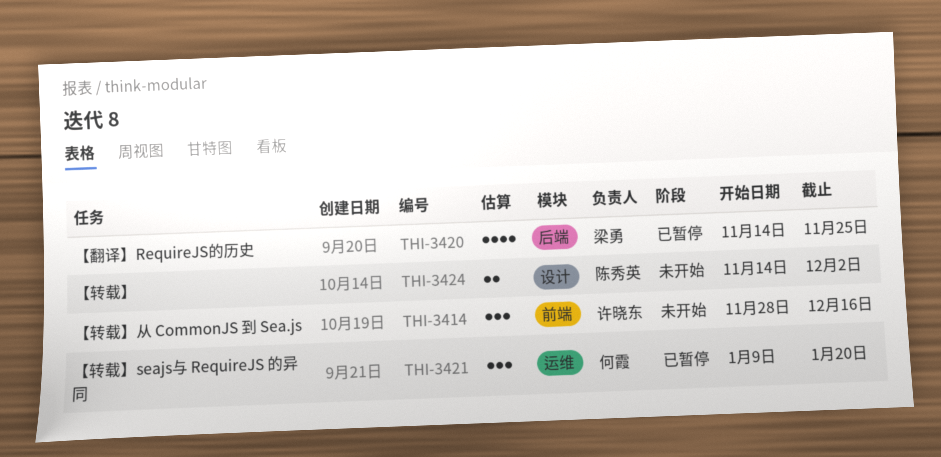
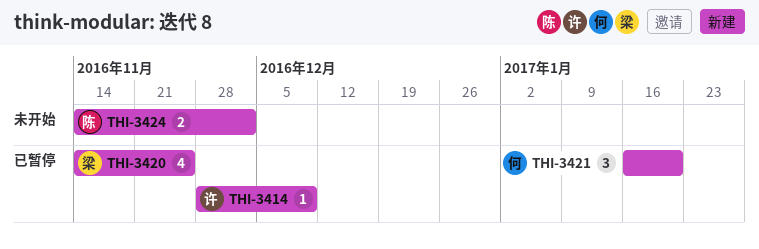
THI-3414, status: 未开始 -> 已暂停
THI-3414, estimate: 3 -> 1
THI-3414, due: Dec 16 -> Dec 9
THI-3421, start: Jan 9 -> Jan 16

